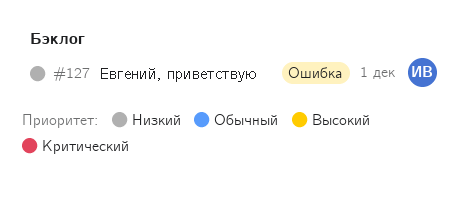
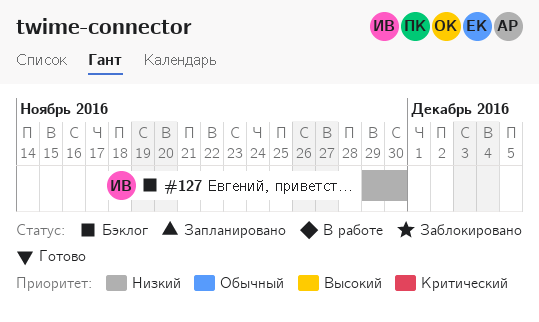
#127, due: Dec 1 -> Nov 30

